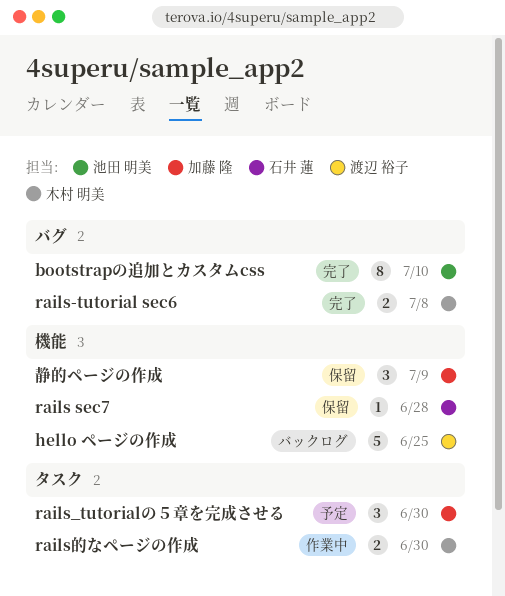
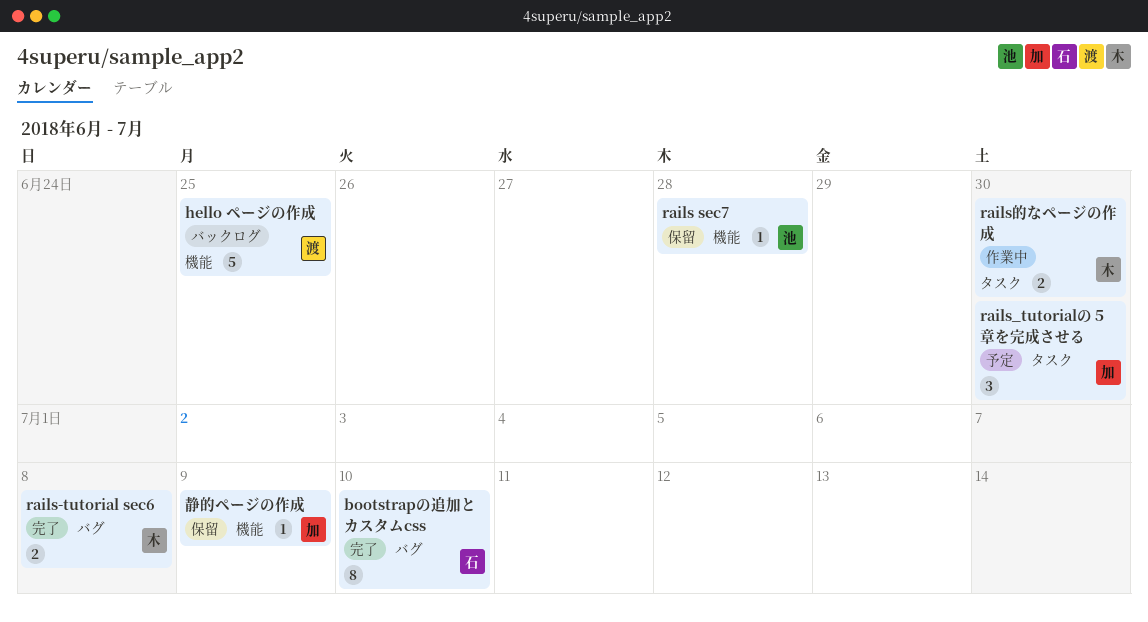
bootstrapの追加とカスタムcss, owner: 池田 明美 -> 石井 蓮
rails sec7, owner: 石井 蓮 -> 池田 明美
静的ページの作成, estimate: 3 -> 1

